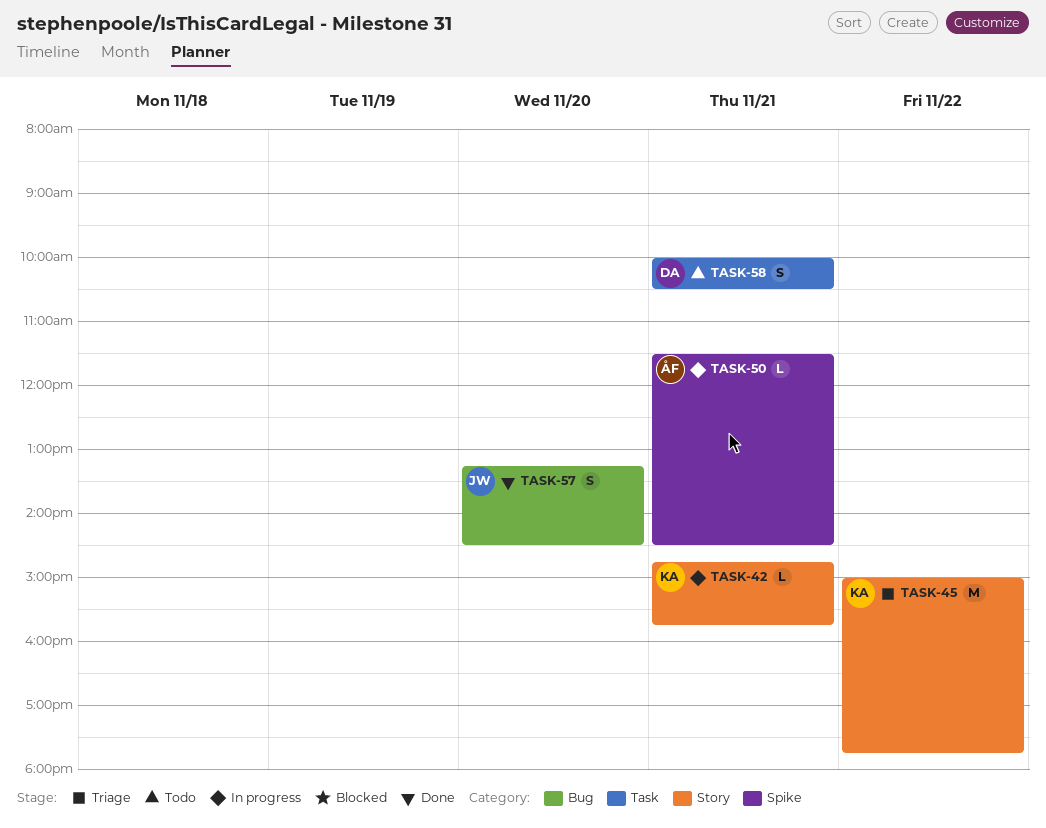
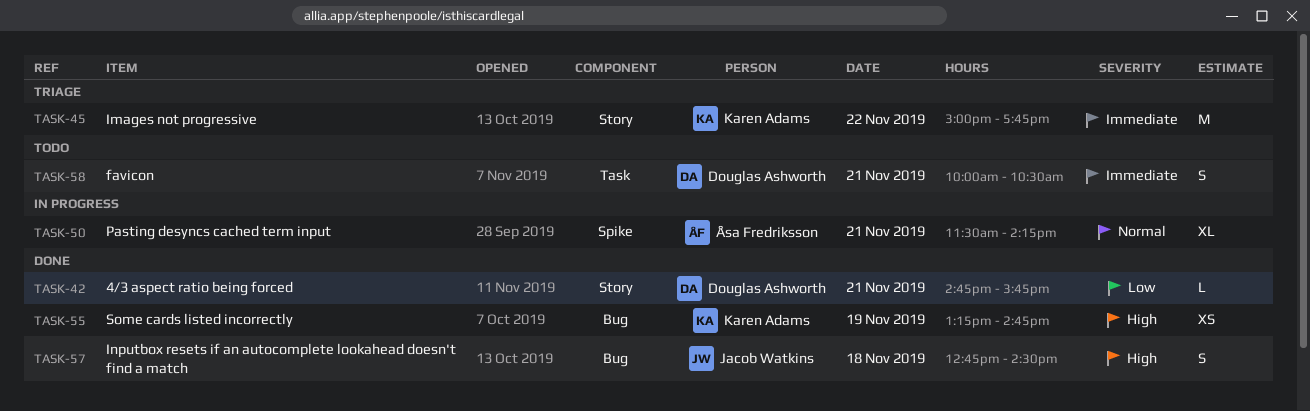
TASK-42, status: In progress -> Done
TASK-42, owner: Karen Adams -> Douglas Ashworth
TASK-50, estimate: L -> XL
TASK-50, ends: 14:30 -> 14:15
TASK-55: none -> present
TASK-57, day: Nov 20 -> Nov 18
TASK-57, begins: 13:15 -> 12:45

